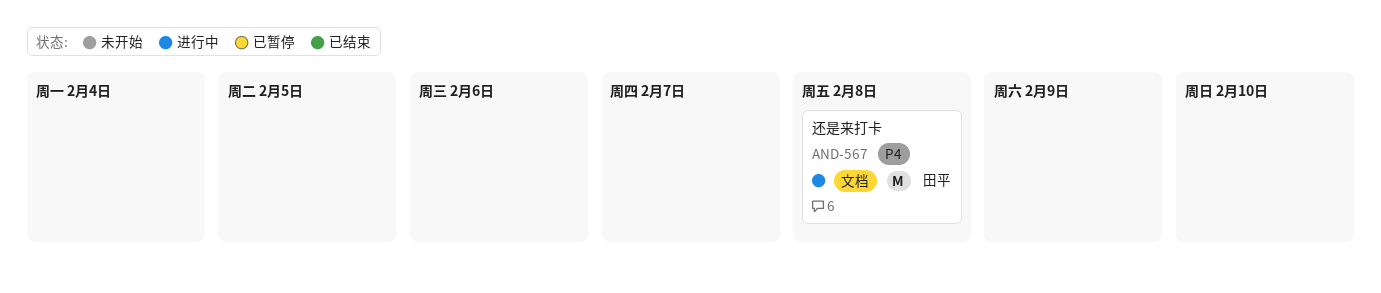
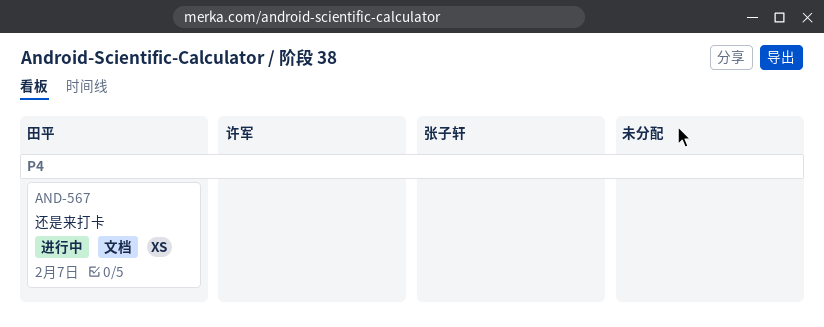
AND-567, estimate: M -> XS
AND-567, due: Feb 8 -> Feb 7

